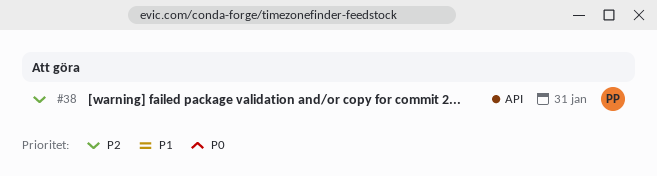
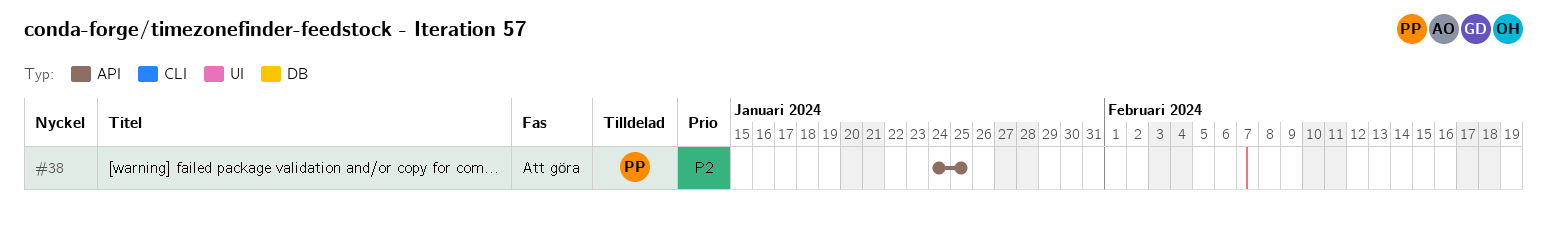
#38, due: Jan 31 -> Jan 25

